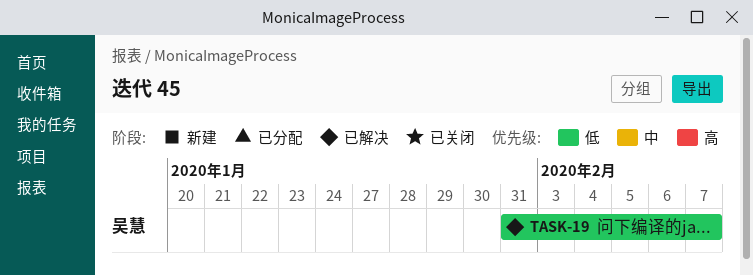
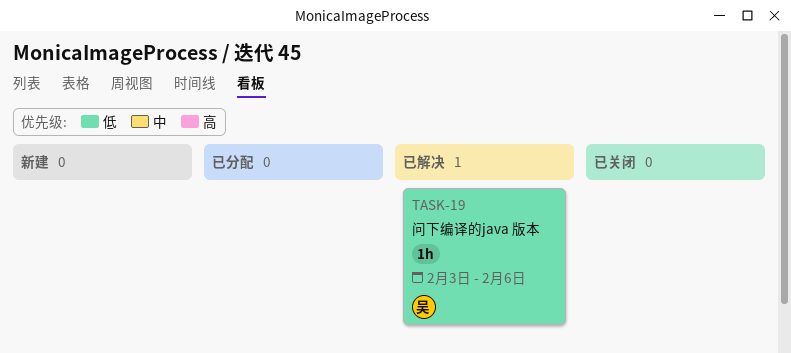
TASK-19, start: Jan 31 -> Feb 3
TASK-19, due: Feb 7 -> Feb 6

